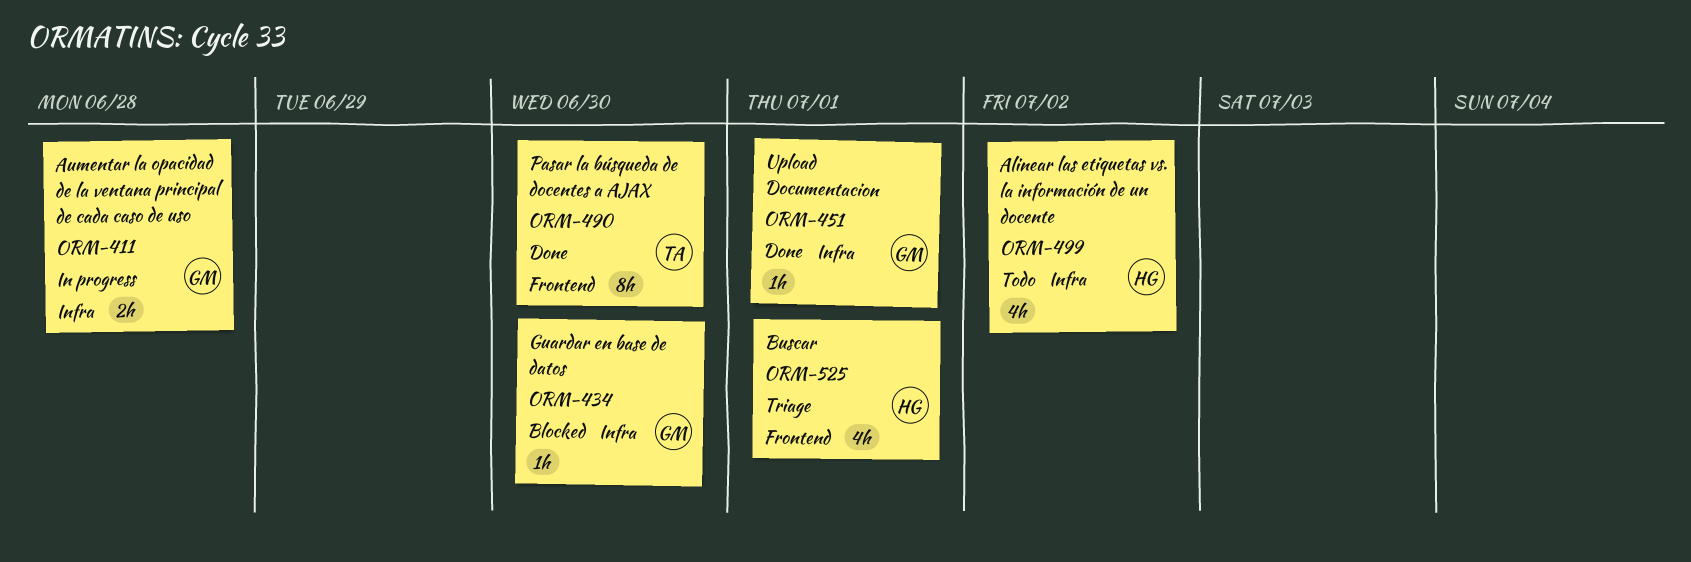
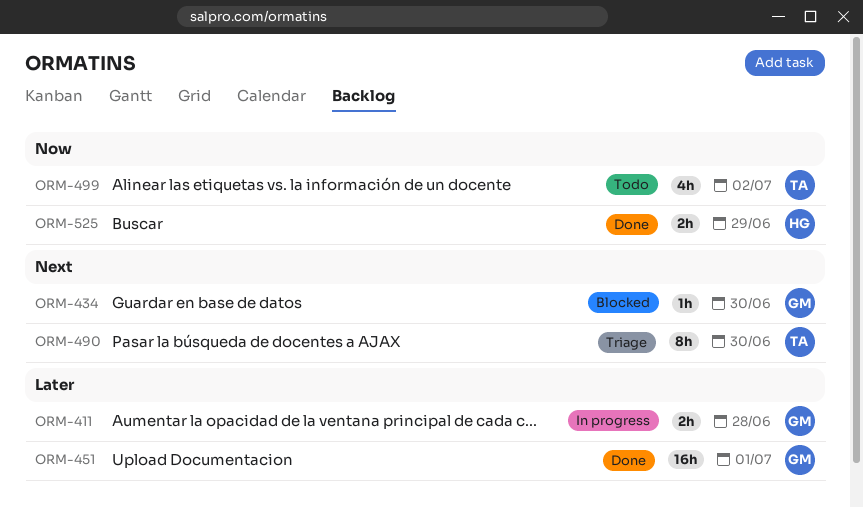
ORM-451, estimate: 1h -> 16h
ORM-490, status: Done -> Triage
ORM-499, owner: HG -> TA
ORM-525, status: Triage -> Done
ORM-525, estimate: 4h -> 2h
ORM-525, due: Jul 1 -> Jun 29

